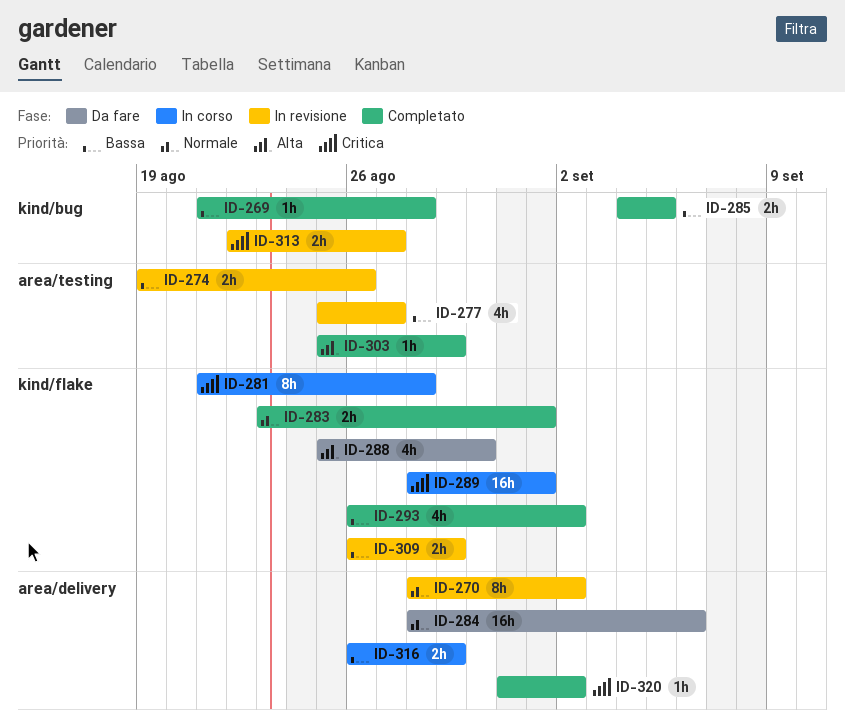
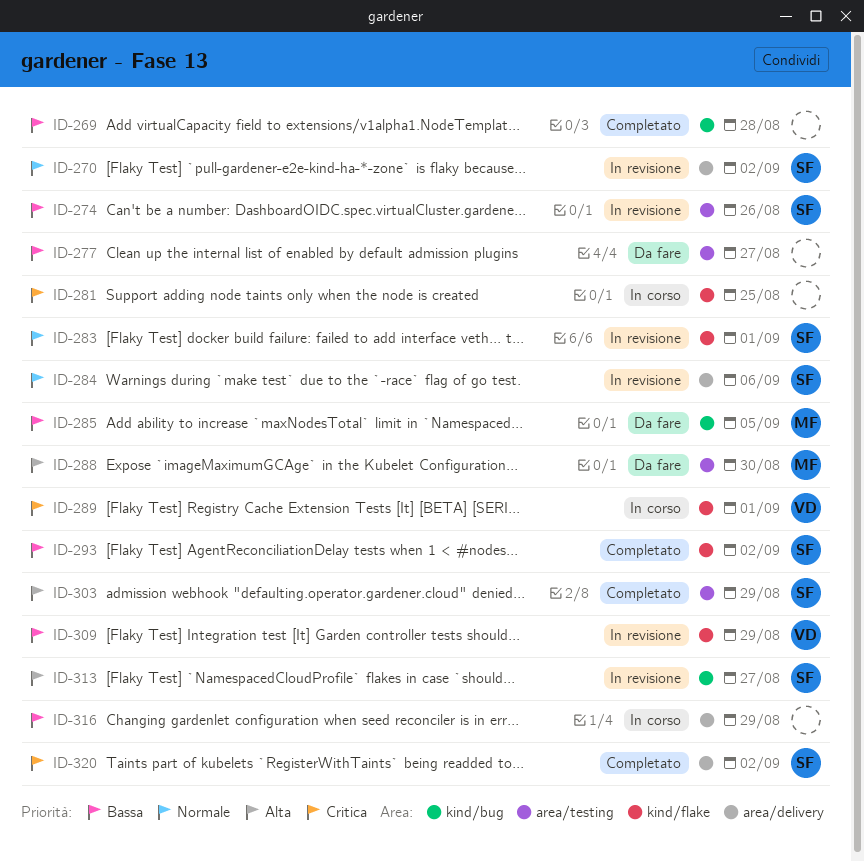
ID-277, status: In revisione -> Da fare
ID-281, due: Aug 28 -> Aug 25
ID-283, status: Completato -> In revisione
ID-284, status: Da fare -> In revisione
ID-285, status: Completato -> Da fare
ID-288, label: kind/flake -> area/testing
ID-313, priority: Critica -> Alta

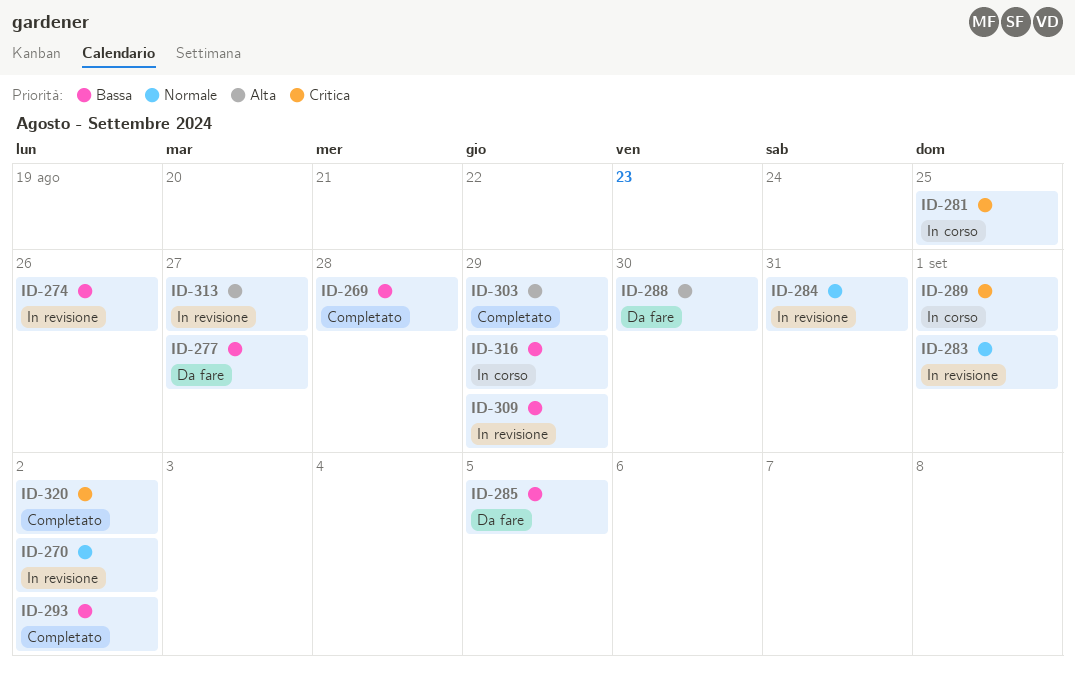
ID-284, due: Sep 6 -> Aug 31

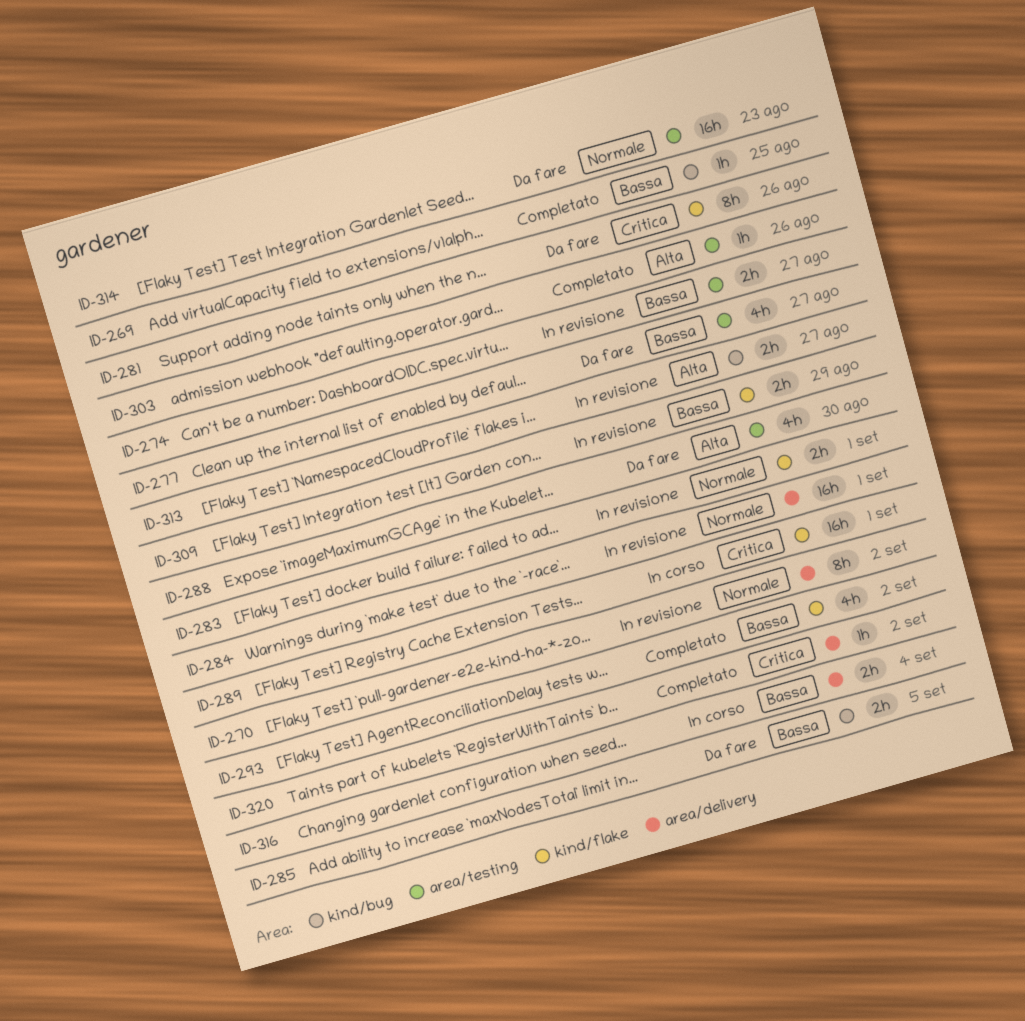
ID-269, due: Aug 28 -> Aug 25
ID-274, due: Aug 26 -> Aug 27
ID-281, status: In corso -> Da fare
ID-281, due: Aug 25 -> Aug 26
ID-284, due: Aug 31 -> Sep 1
ID-303, due: Aug 29 -> Aug 26
ID-314: none -> present
ID-316, due: Aug 29 -> Sep 4

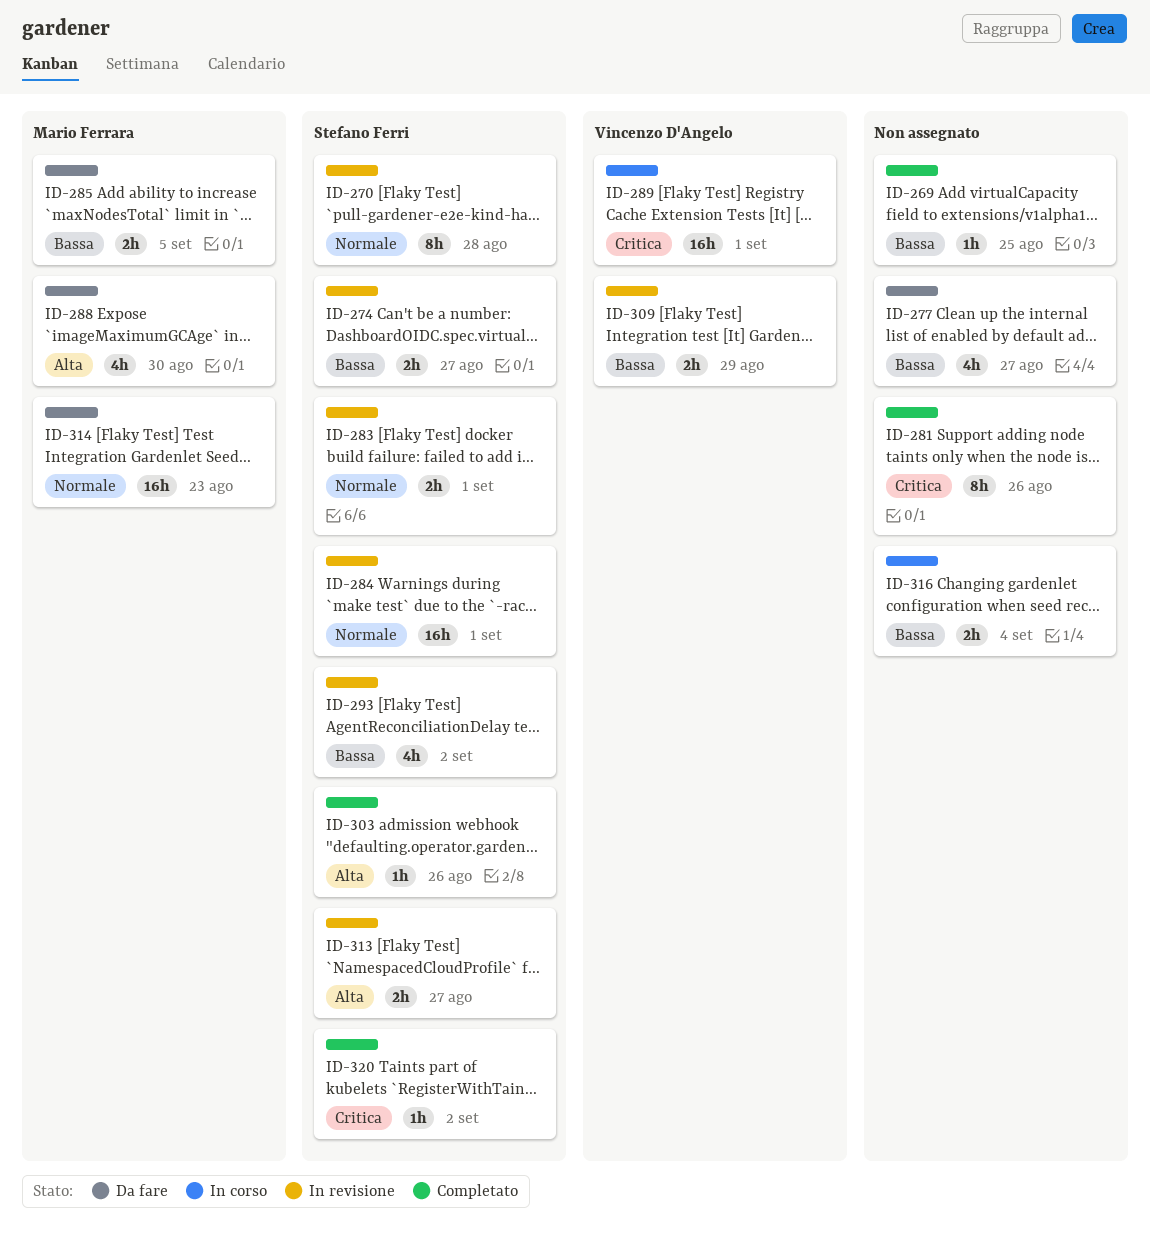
ID-270, due: Sep 2 -> Aug 28
ID-281, status: Da fare -> Completato
ID-293, status: Completato -> In revisione

